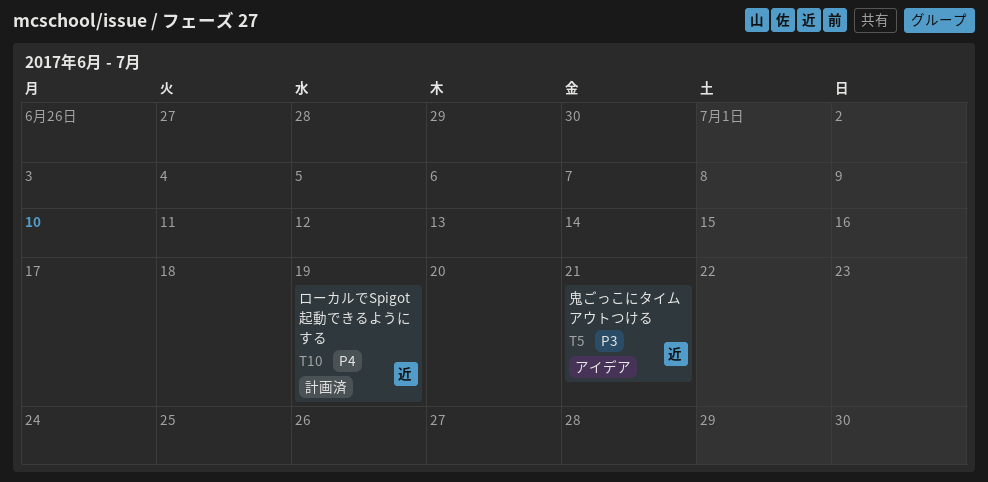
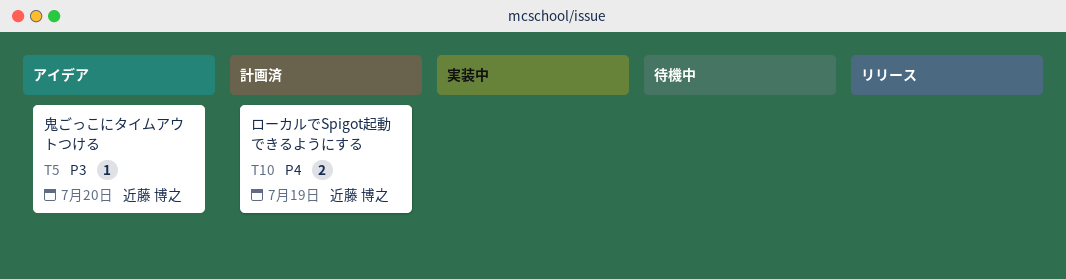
T5, due: Jul 21 -> Jul 20

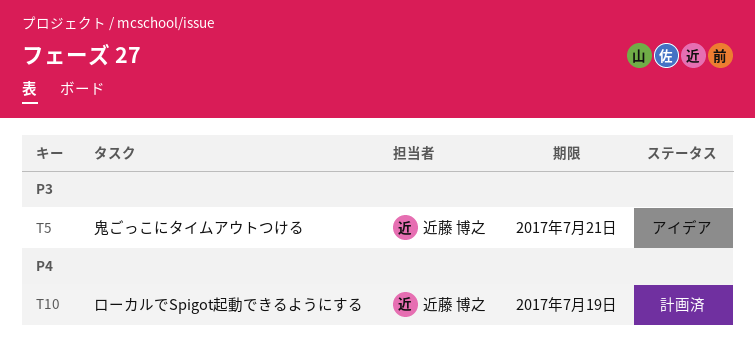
T5, due: Jul 20 -> Jul 21

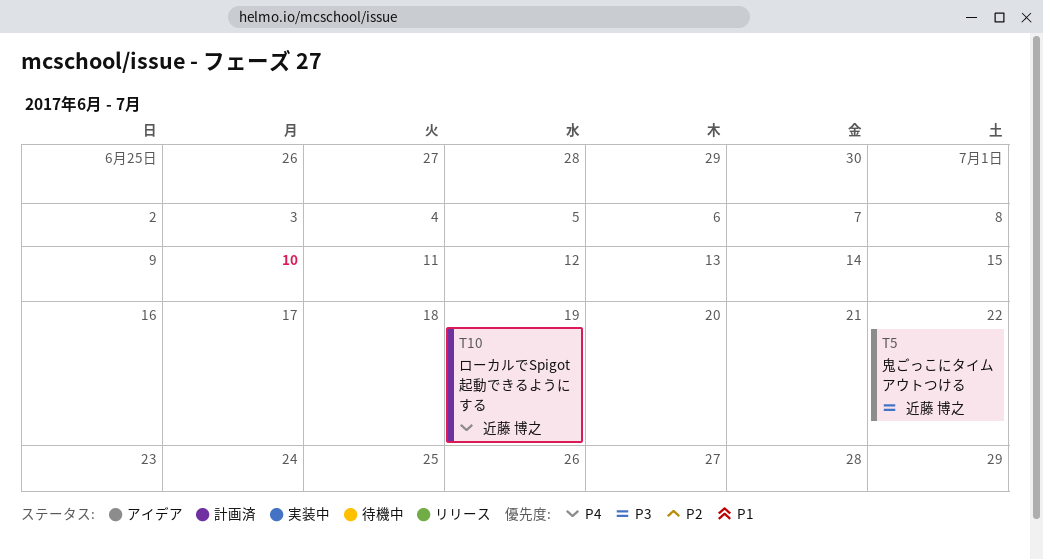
T5, due: Jul 21 -> Jul 22

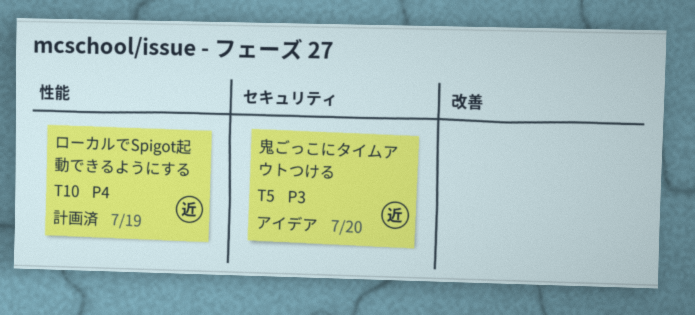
T5, due: Jul 22 -> Jul 20

